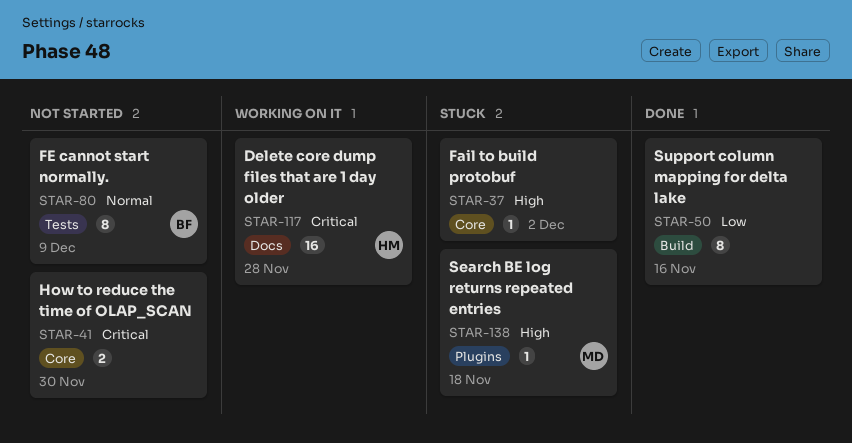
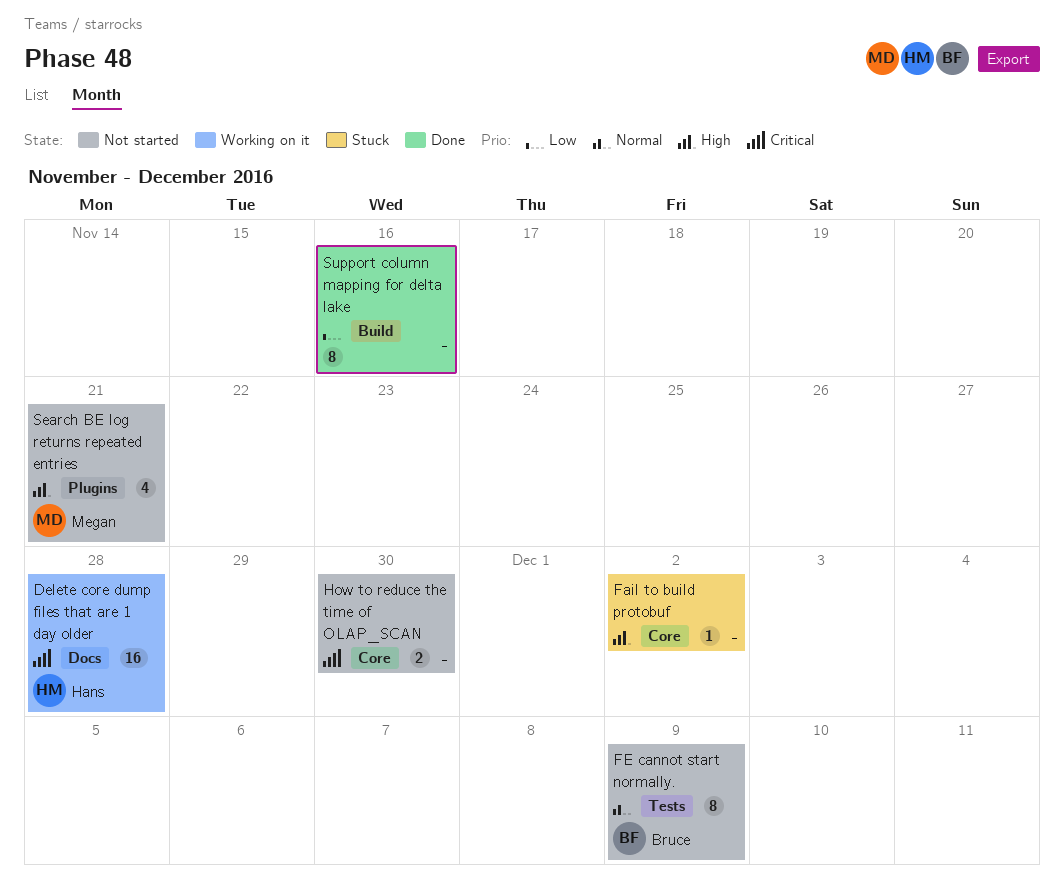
Search BE log returns repeated entries, status: Stuck -> Not started
Search BE log returns repeated entries, estimate: 1 -> 4
Search BE log returns repeated entries, due: Nov 18 -> Nov 21

